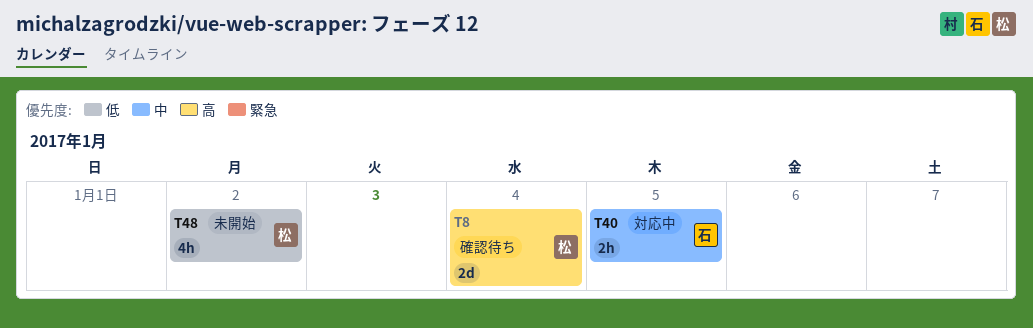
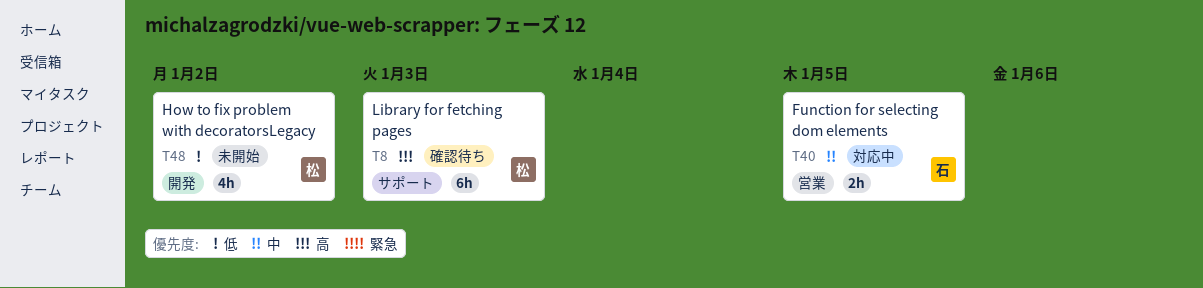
T8, estimate: 2d -> 6h
T8, due: Jan 4 -> Jan 3

